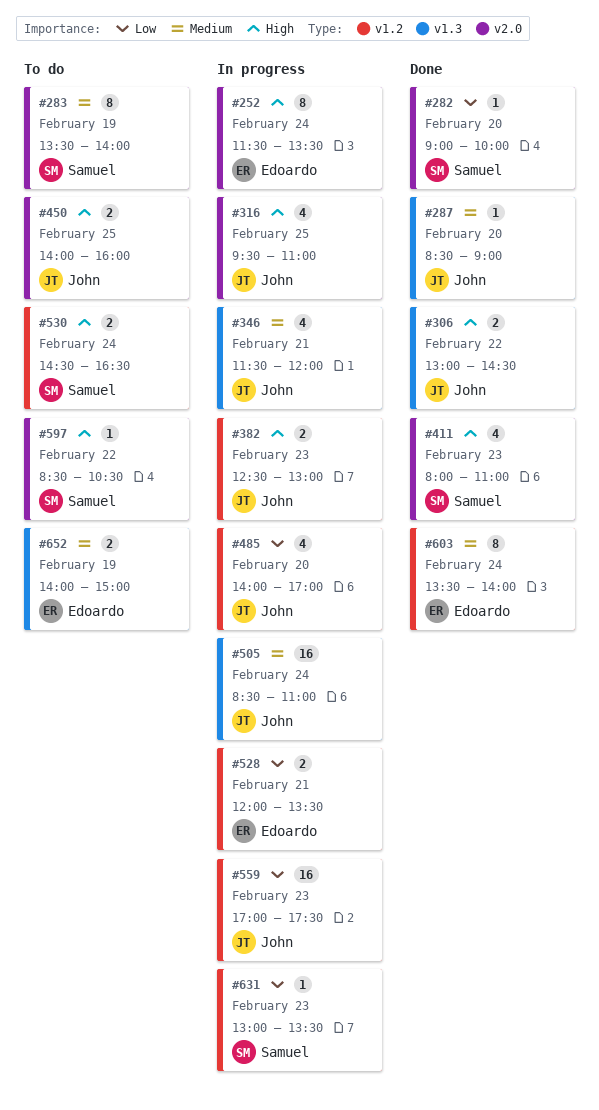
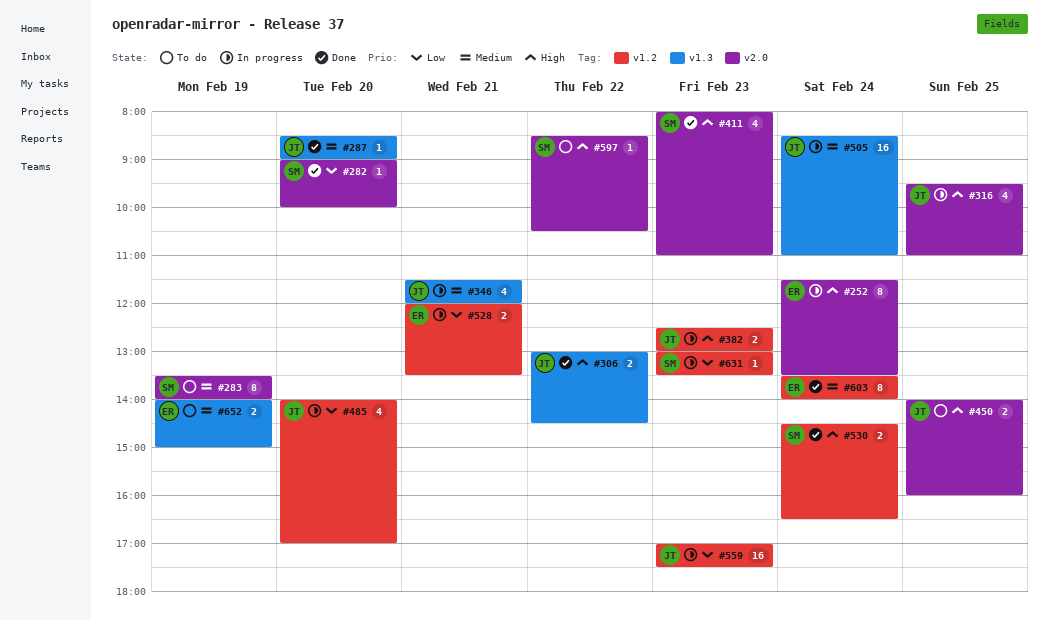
#530, status: To do -> Done

